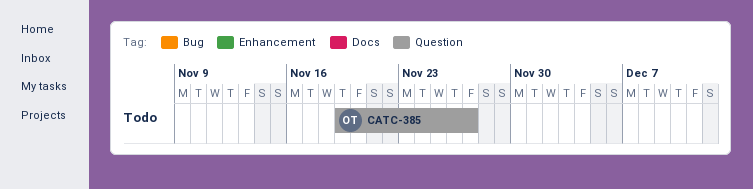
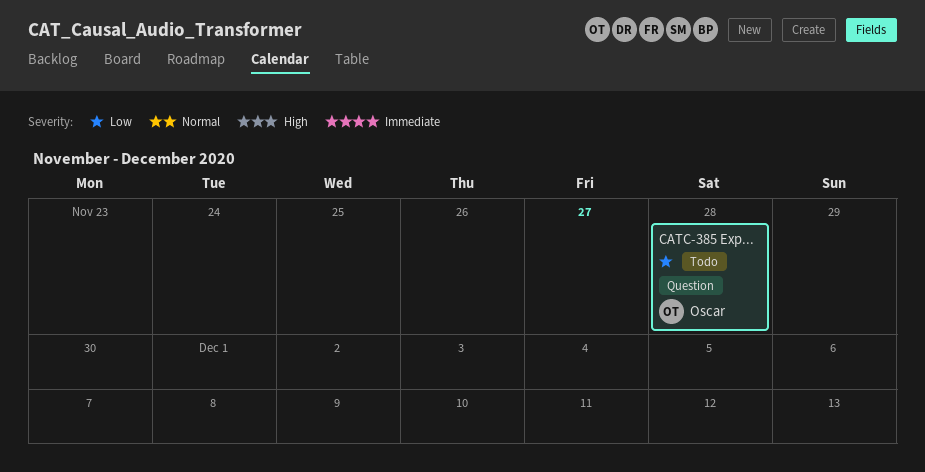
CATC-385, due: Nov 27 -> Nov 28

